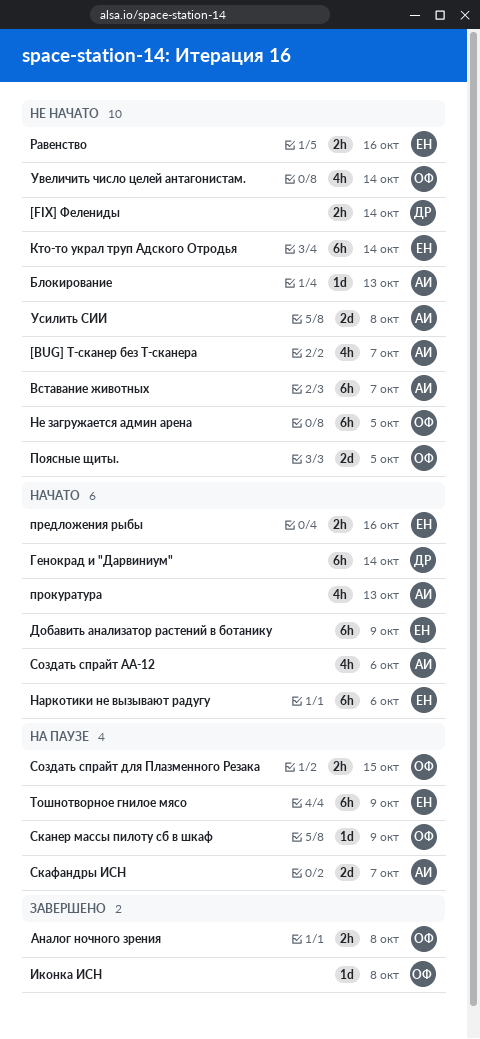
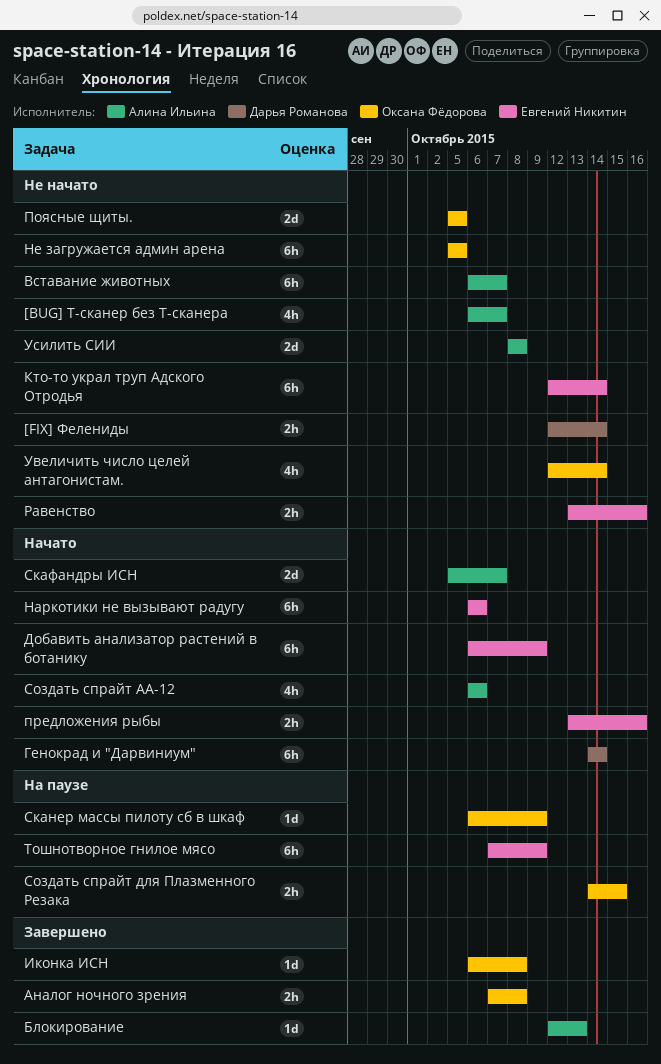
Блокирование, status: Не начато -> Завершено
прокуратура: present -> none
Скафандры ИСН, status: На паузе -> Начато

